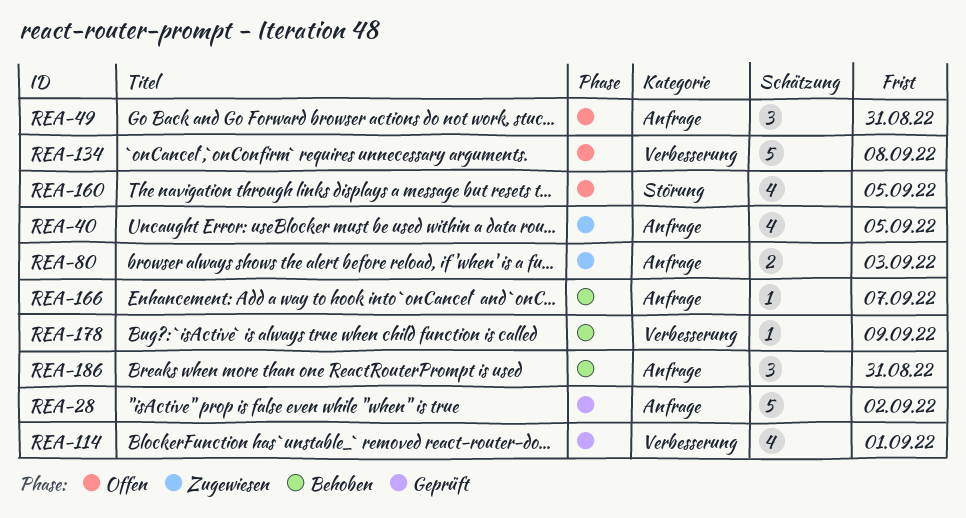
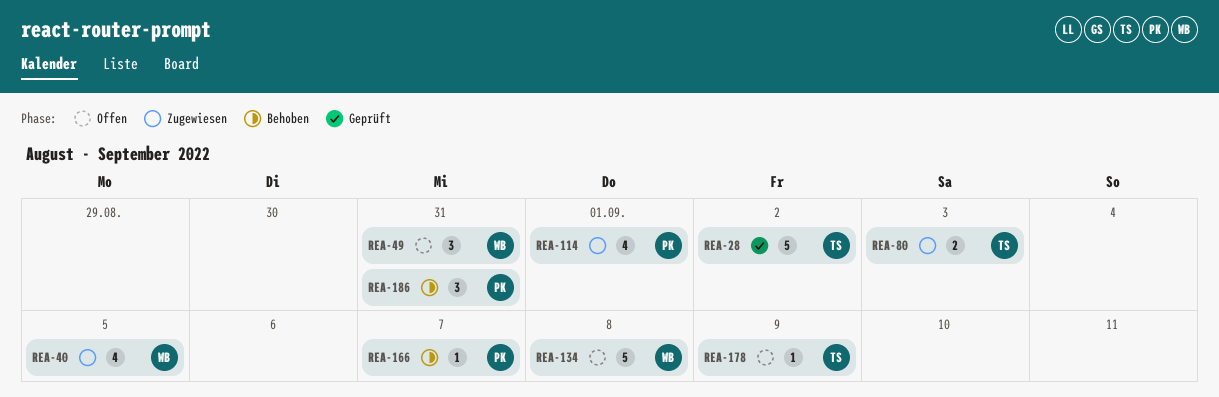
REA-114, status: Geprüft -> Zugewiesen
REA-160: present -> none
REA-178, status: Behoben -> Offen

